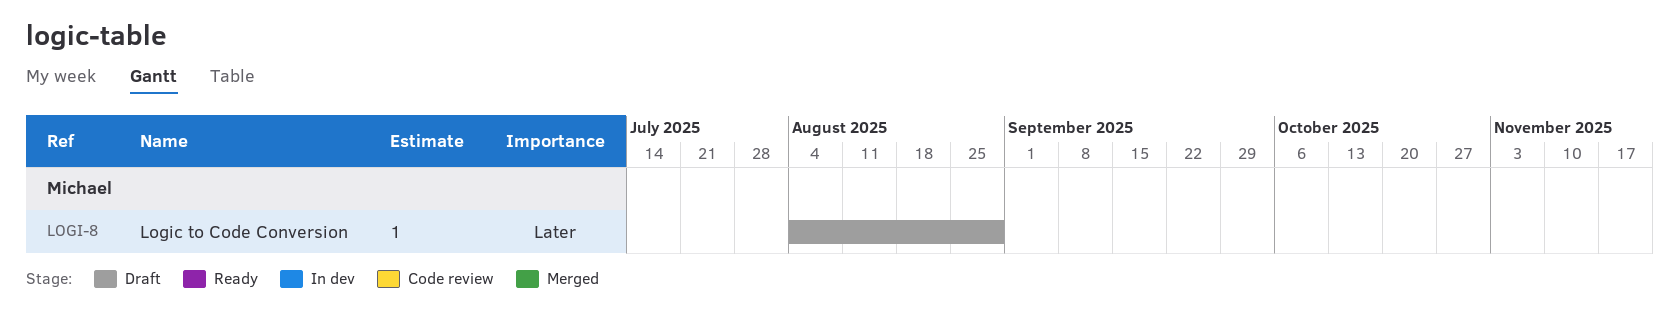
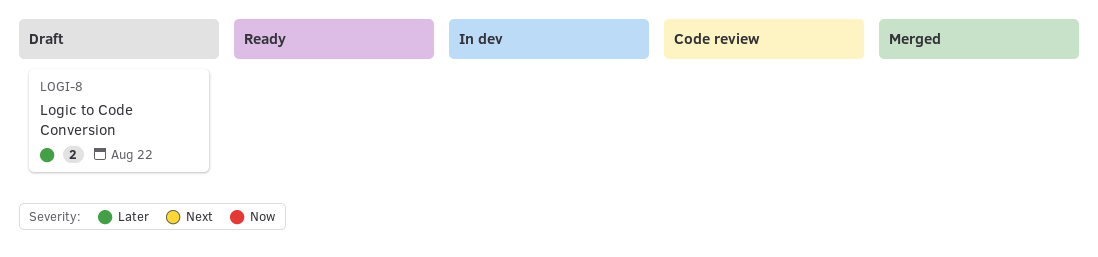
LOGI-8, estimate: 1 -> 2
LOGI-8, due: Aug 29 -> Aug 22

